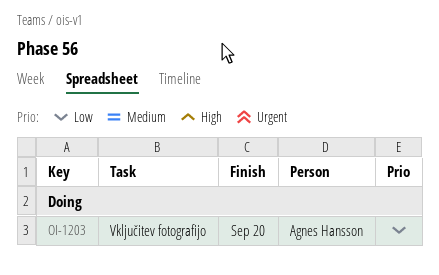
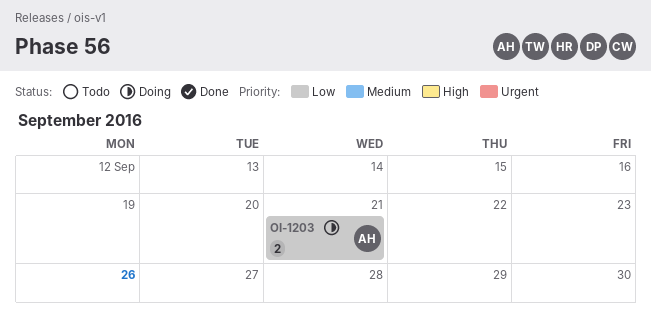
OI-1203, due: Sep 20 -> Sep 21

